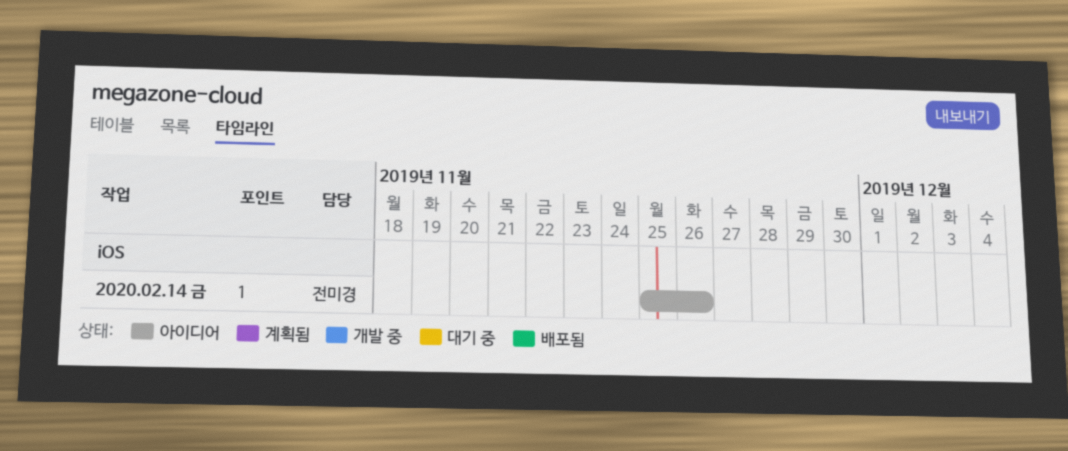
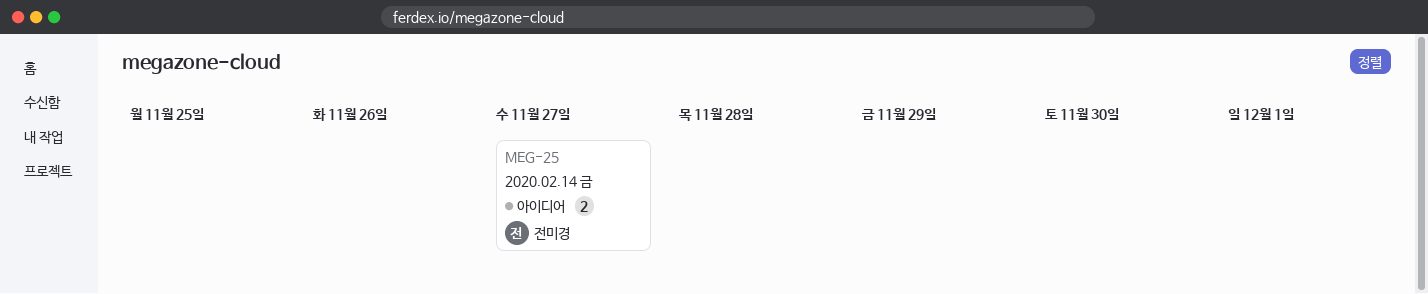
2020.02.14 금, estimate: 1 -> 2
2020.02.14 금, due: Nov 26 -> Nov 27

